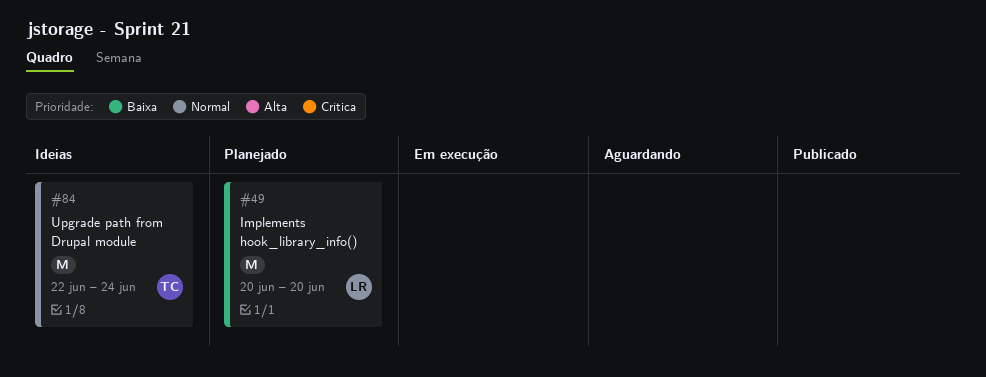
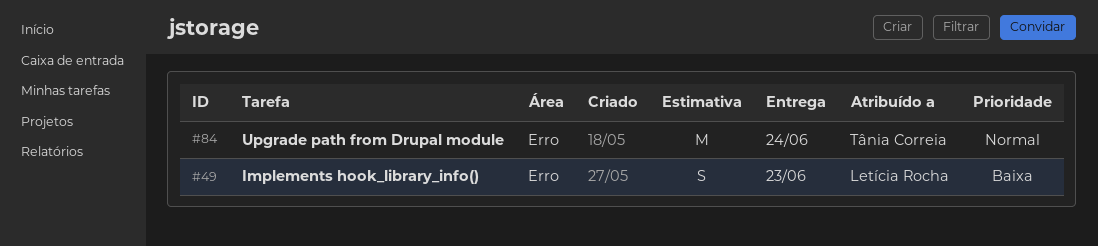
#49, estimate: M -> S
#49, due: Jun 20 -> Jun 23

